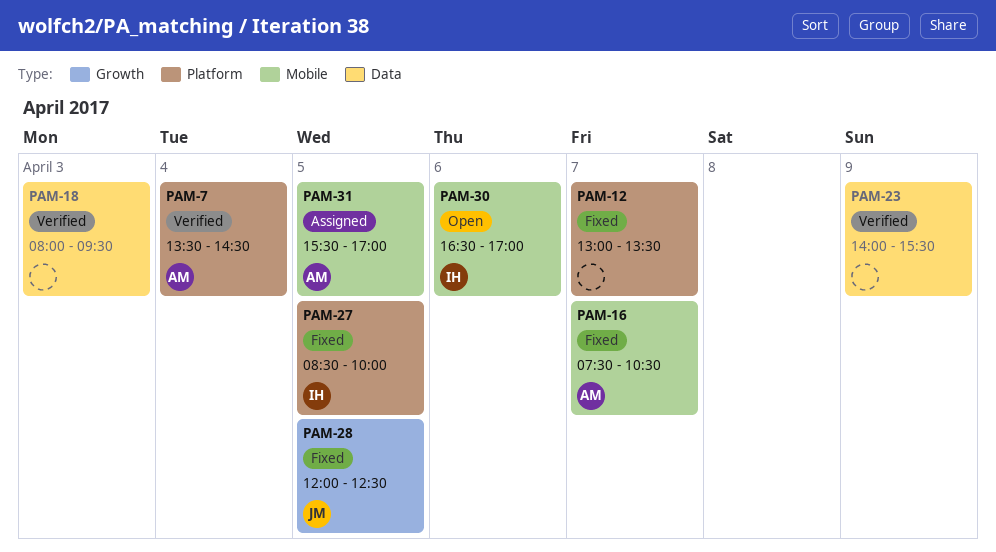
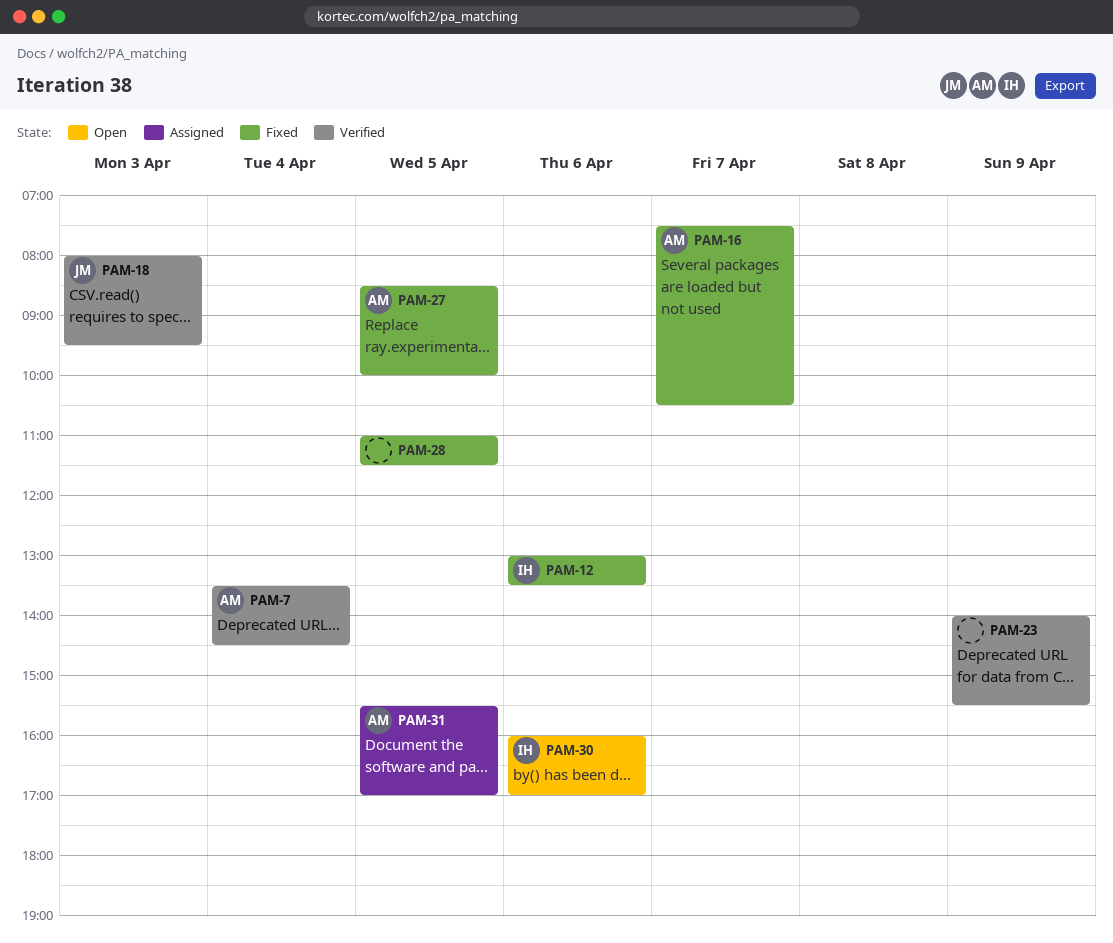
PAM-12, owner: none -> IH
PAM-12, day: Apr 7 -> Apr 6
PAM-18, owner: none -> JM
PAM-27, owner: IH -> AM
PAM-28, owner: JM -> none
PAM-28, begins: 12:00 -> 11:00
PAM-28, ends: 12:30 -> 11:30
PAM-30, begins: 16:30 -> 16:00

